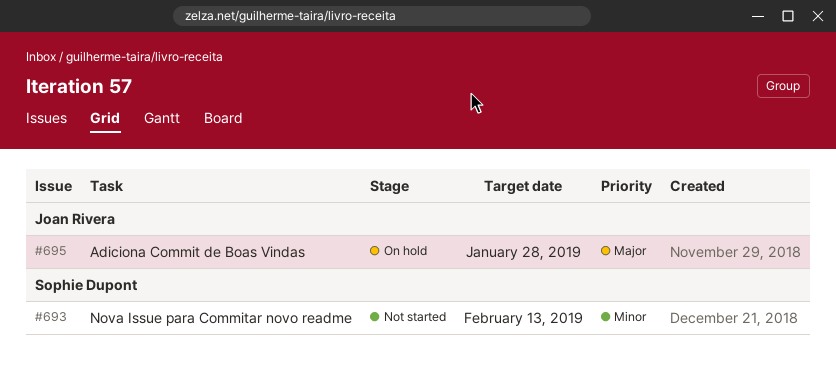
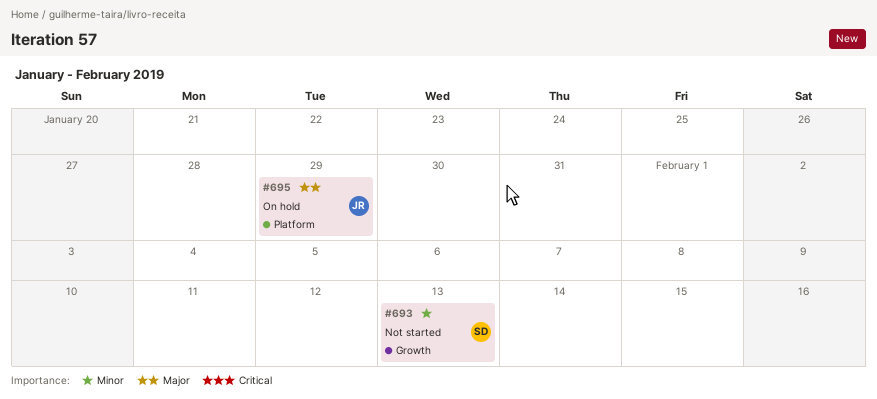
#695, due: Jan 28 -> Jan 29

